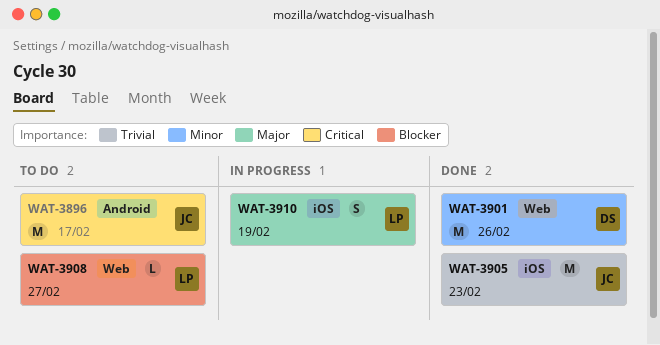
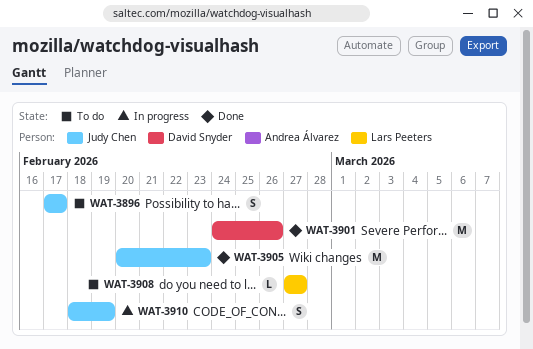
WAT-3896, estimate: M -> S
WAT-3910, owner: Lars Peeters -> Judy Chen

